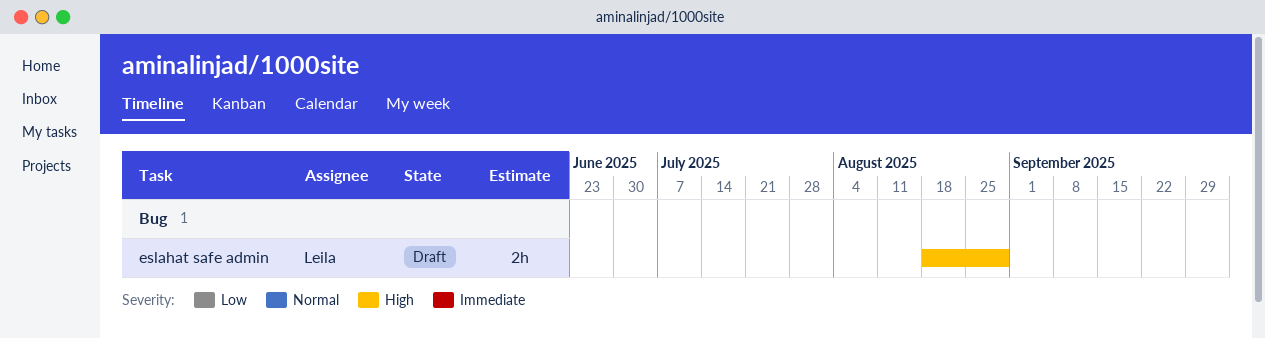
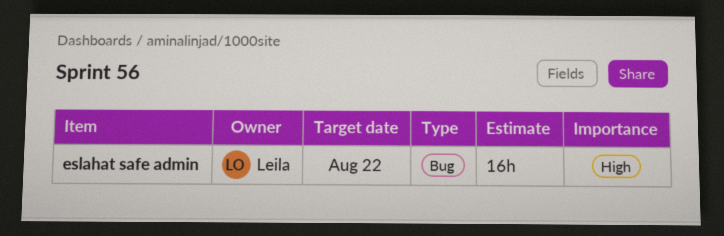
eslahat safe admin, estimate: 2h -> 16h
eslahat safe admin, due: Aug 29 -> Aug 22

